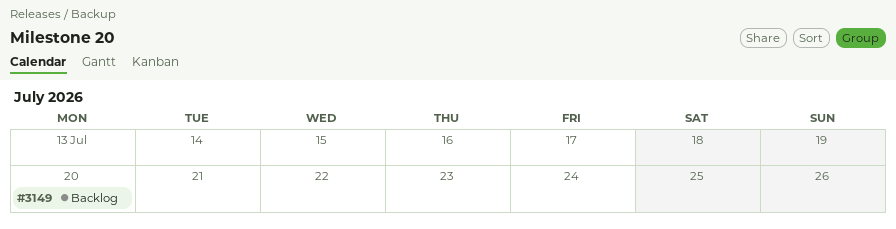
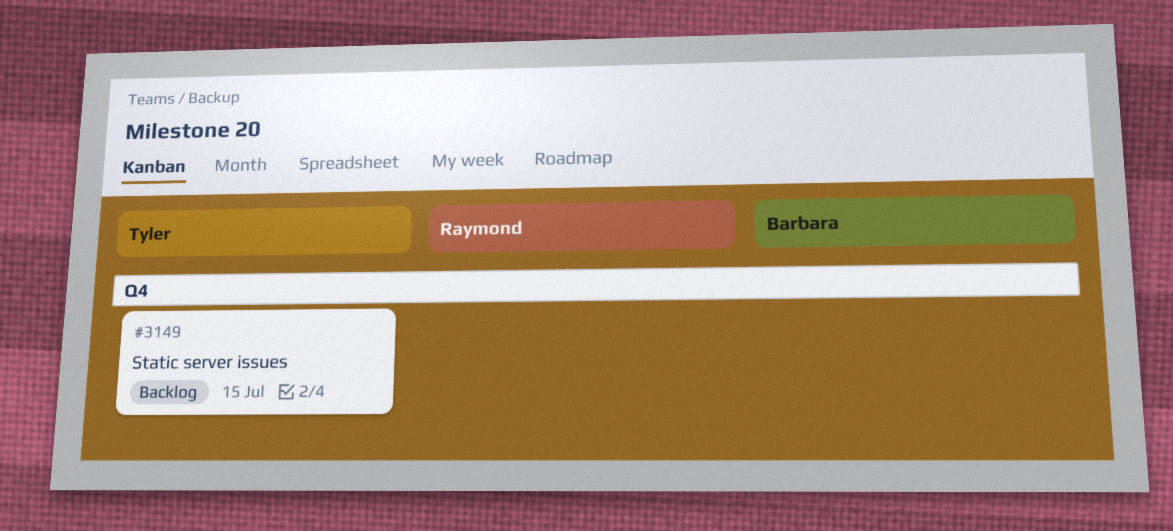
#3149, due: Jul 20 -> Jul 15

